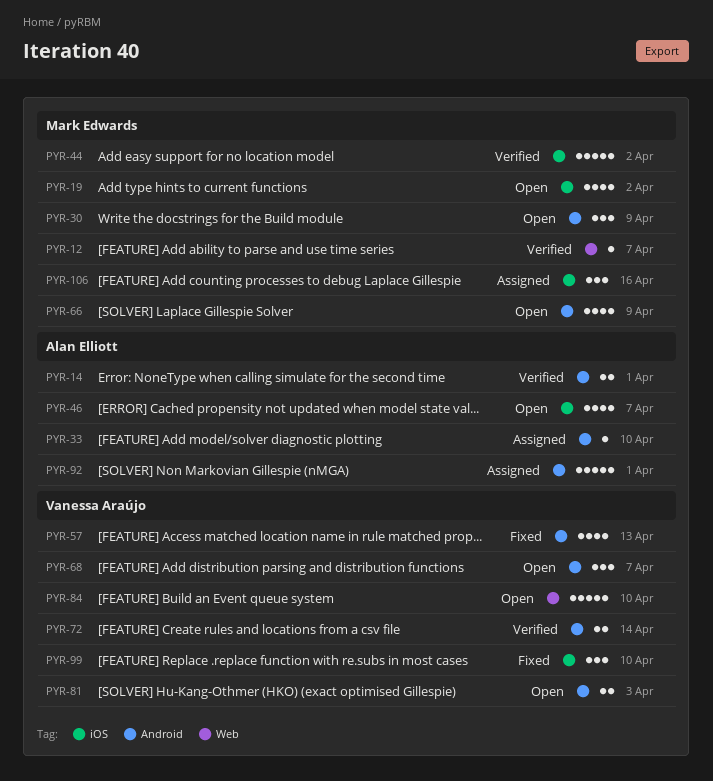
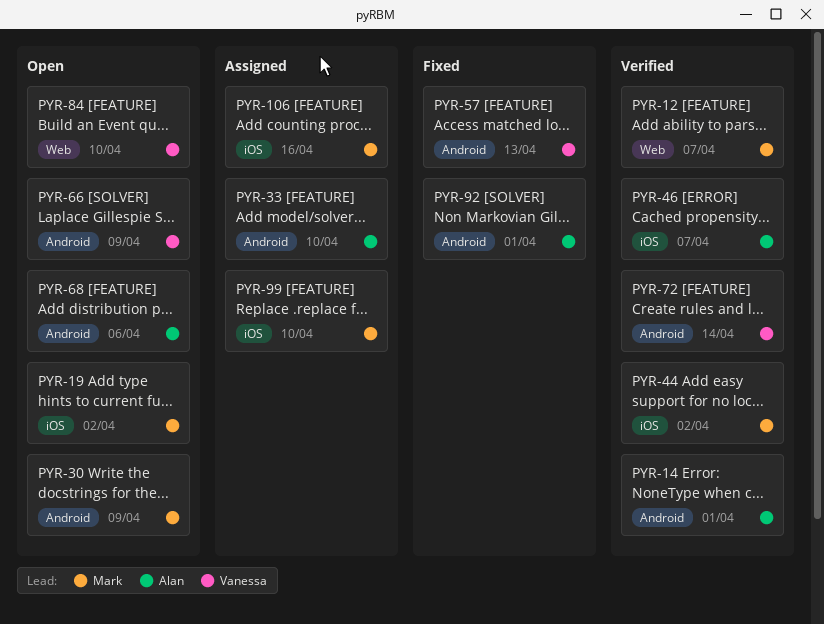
PYR-46, status: Open -> Verified
PYR-66, owner: Mark Edwards -> Vanessa Araújo
PYR-68, owner: Vanessa Araújo -> Alan Elliott
PYR-68, due: Apr 7 -> Apr 6
PYR-81: present -> none
PYR-92, status: Assigned -> Fixed
PYR-99, status: Fixed -> Assigned
PYR-99, owner: Vanessa Araújo -> Mark Edwards

